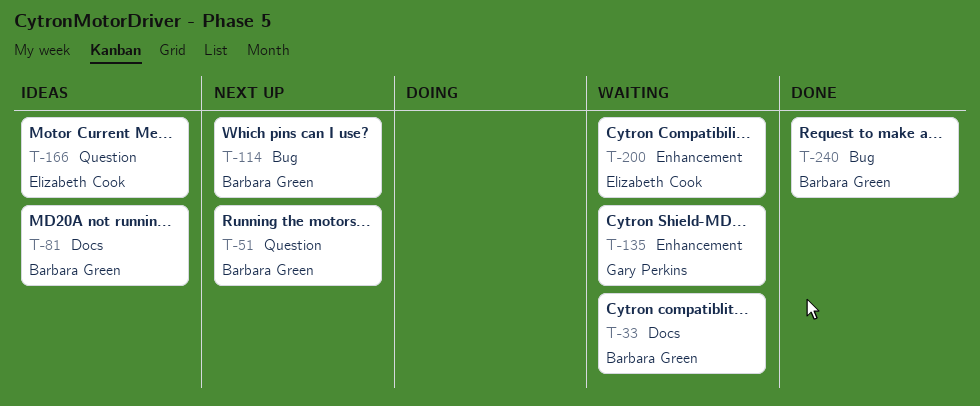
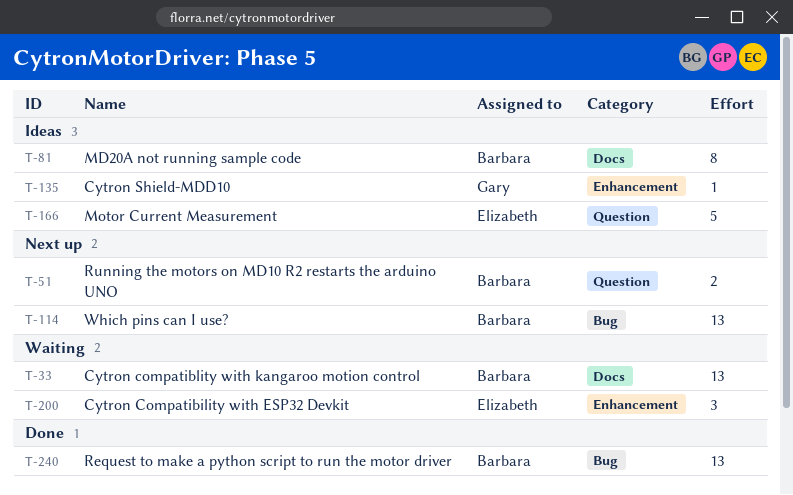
T-135, status: Waiting -> Ideas

